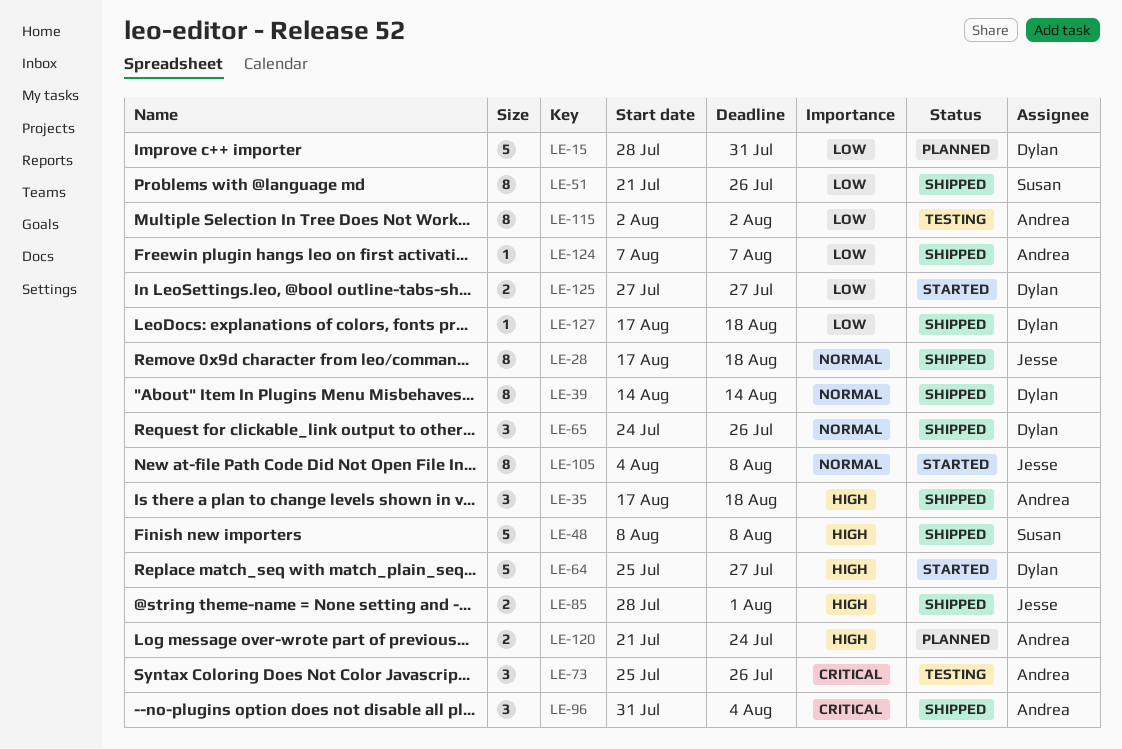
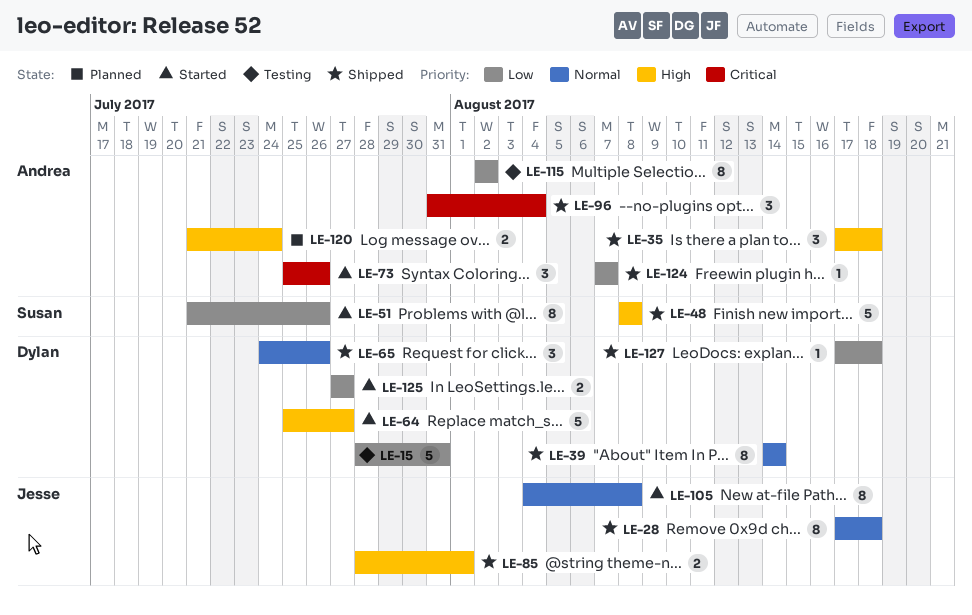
LE-15, status: Planned -> Testing
LE-51, status: Shipped -> Started
LE-73, status: Testing -> Started

